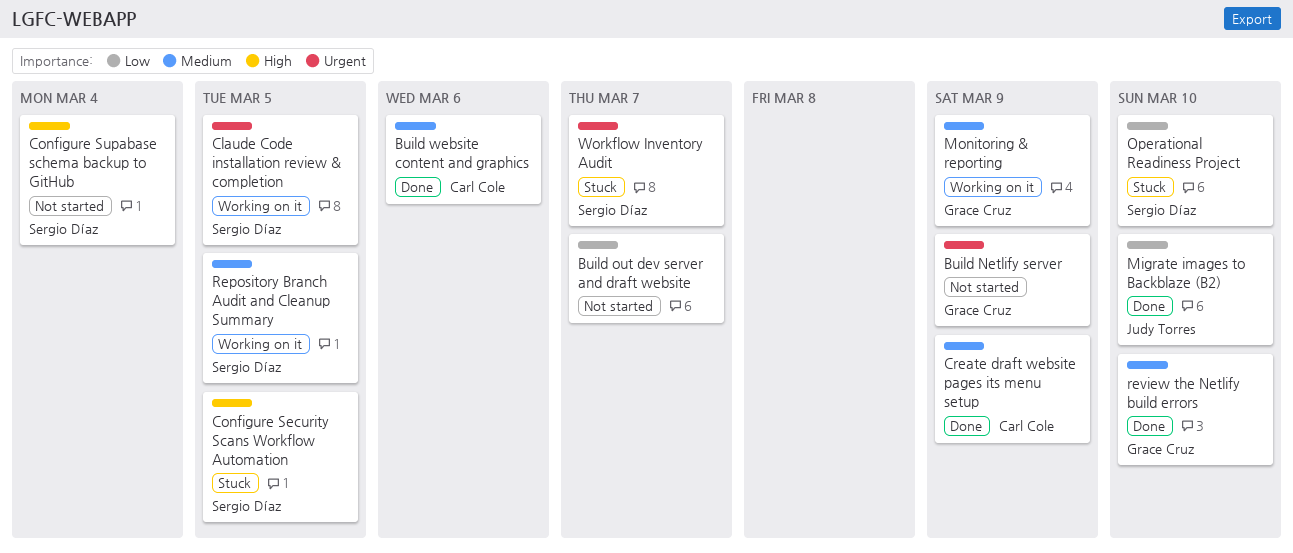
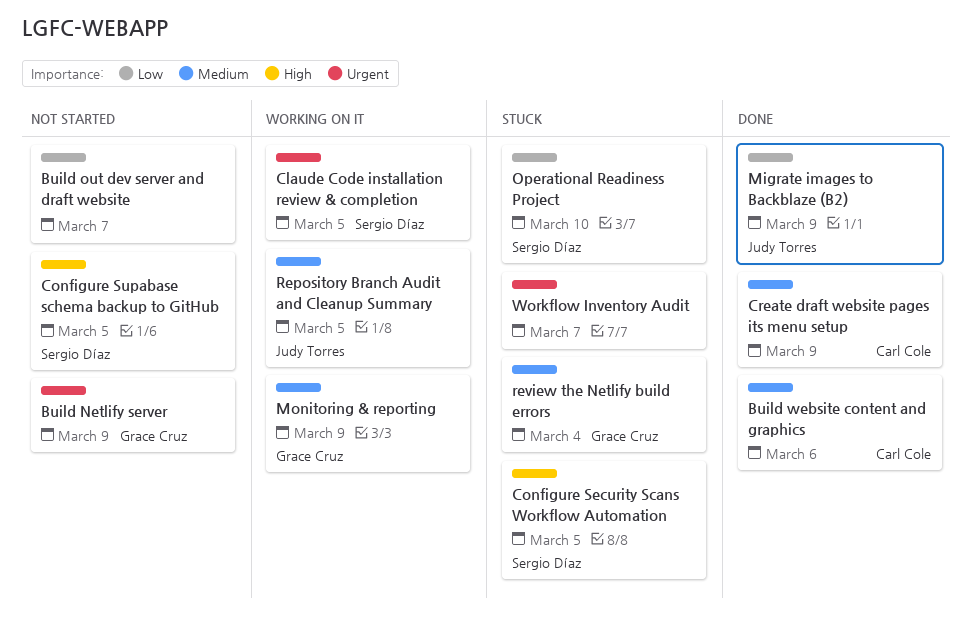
Configure Supabase schema backup to GitHub, due: Mar 4 -> Mar 5
Migrate images to Backblaze (B2), due: Mar 10 -> Mar 9
Repository Branch Audit and Cleanup Summary, owner: Sergio Díaz -> Judy Torres
review the Netlify build errors, status: Done -> Stuck
review the Netlify build errors, due: Mar 10 -> Mar 4
Workflow Inventory Audit, owner: Sergio Díaz -> none

